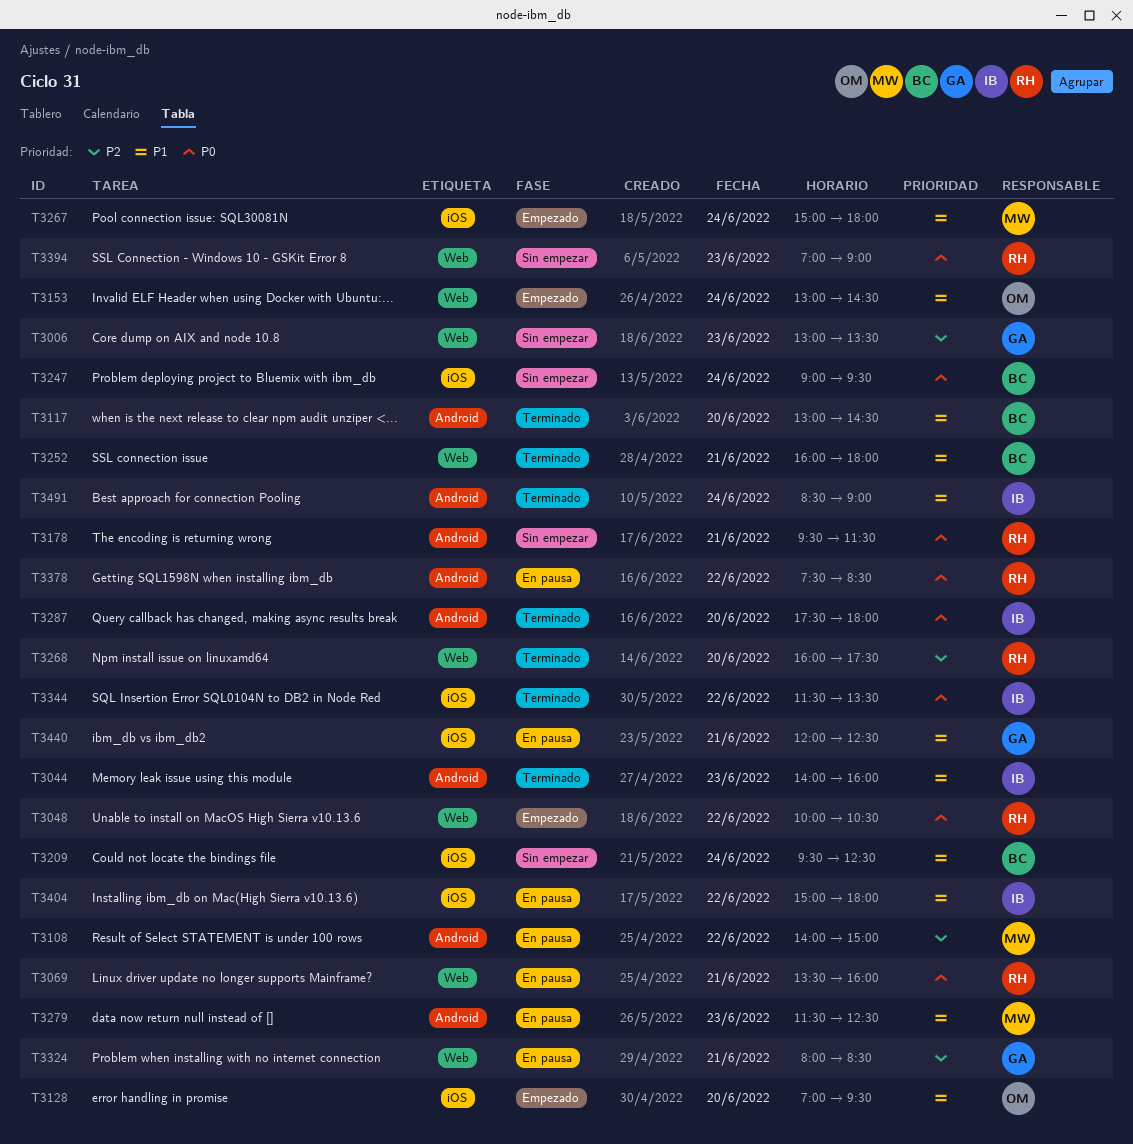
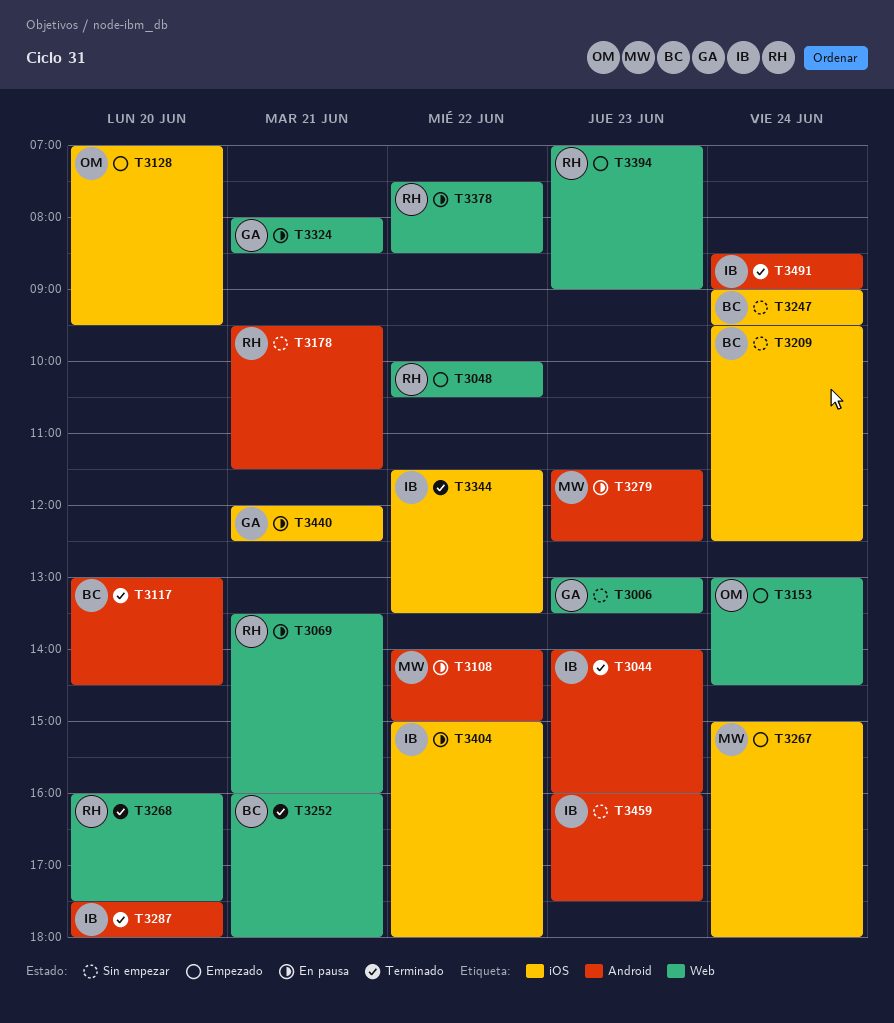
T3378, label: Android -> Web
T3394, status: Sin empezar -> Empezado
T3459: none -> present

